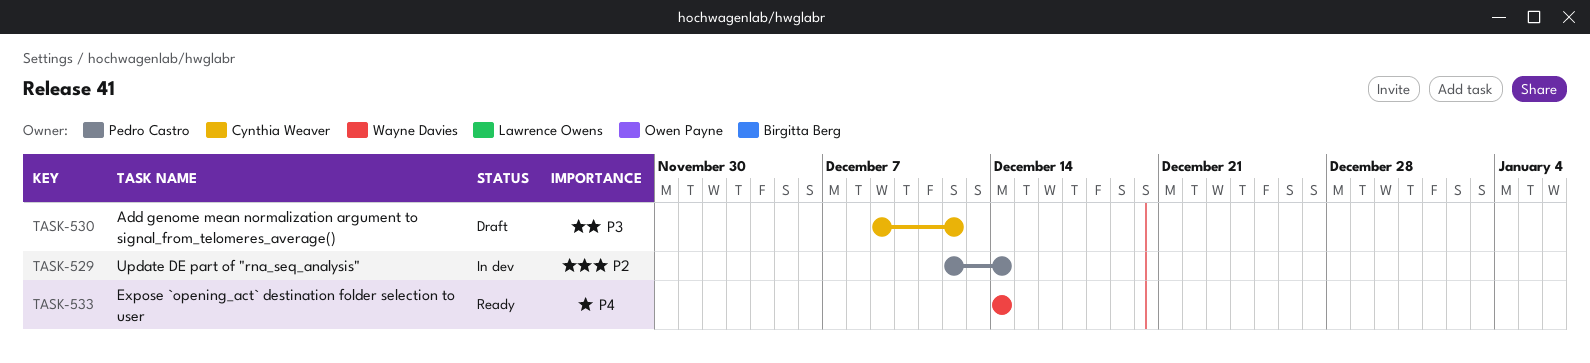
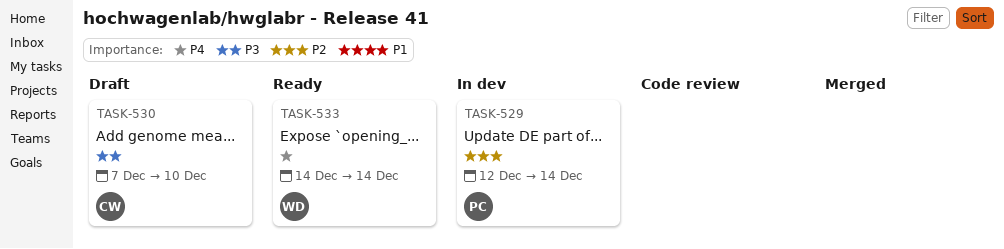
TASK-530, start: Dec 9 -> Dec 7
TASK-530, due: Dec 12 -> Dec 10

